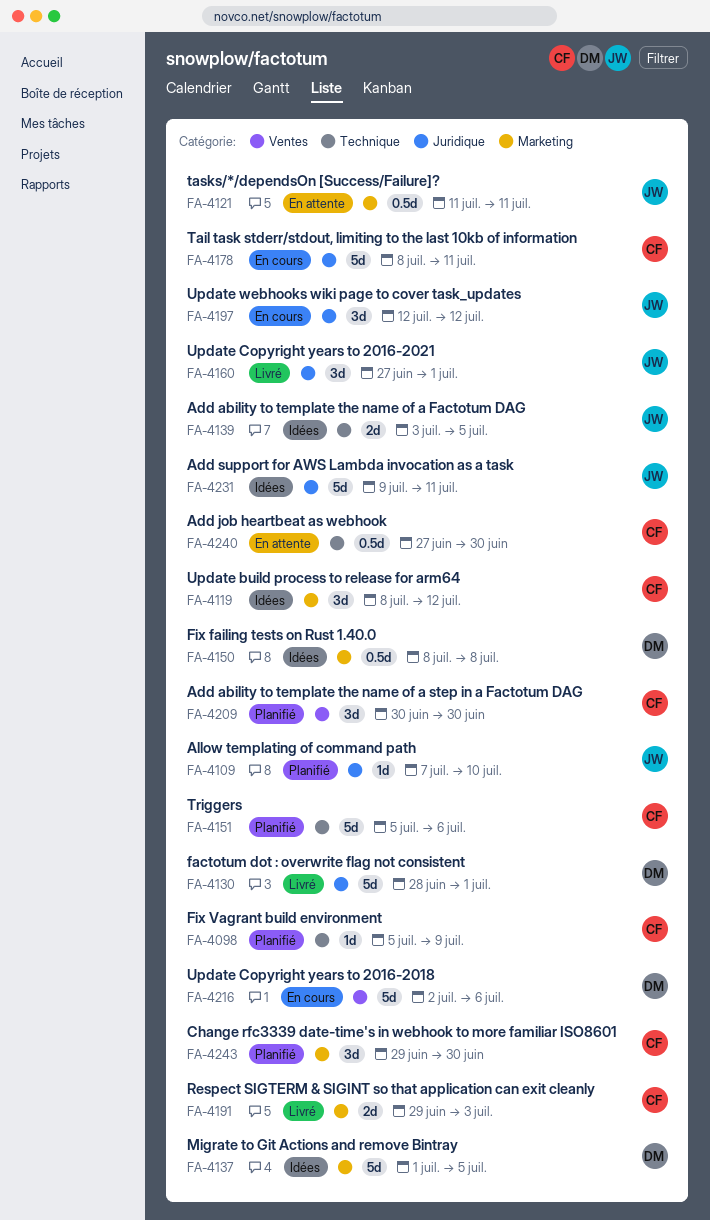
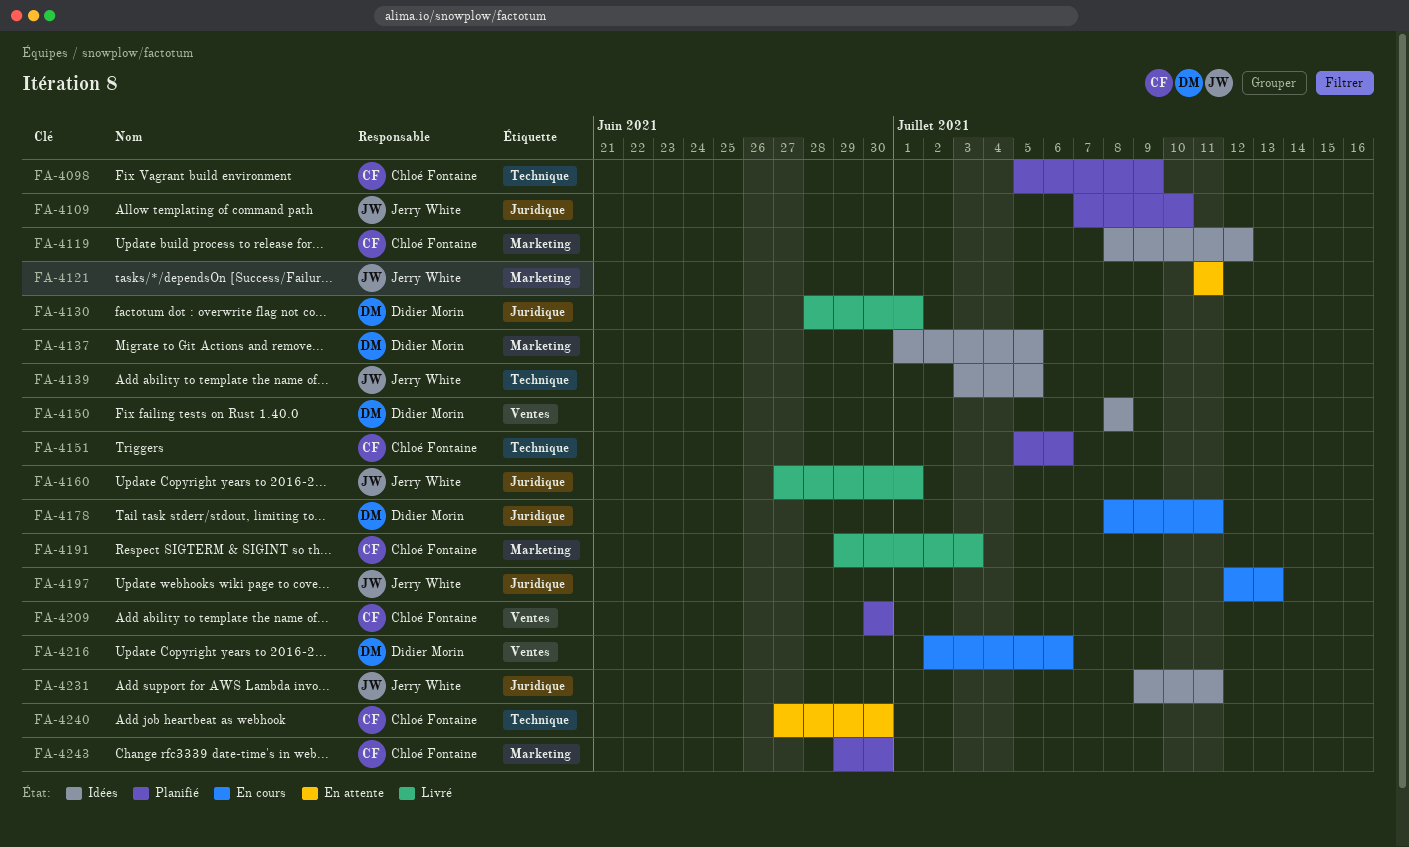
FA-4150, label: Marketing -> Ventes
FA-4178, owner: Chloé Fontaine -> Didier Morin
FA-4197, due: Jul 12 -> Jul 13

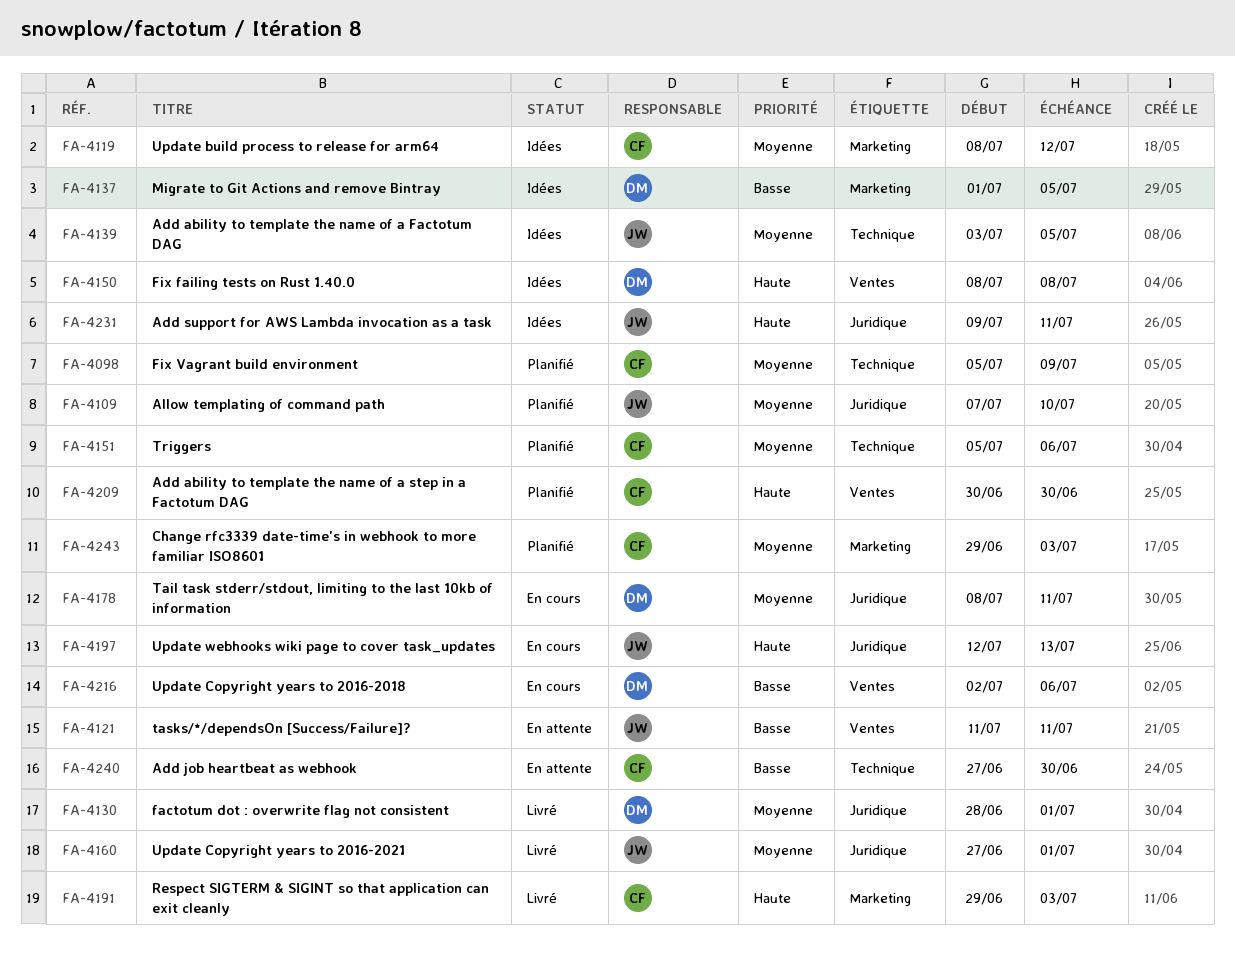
FA-4121, label: Marketing -> Ventes
FA-4243, due: Jun 30 -> Jul 3

